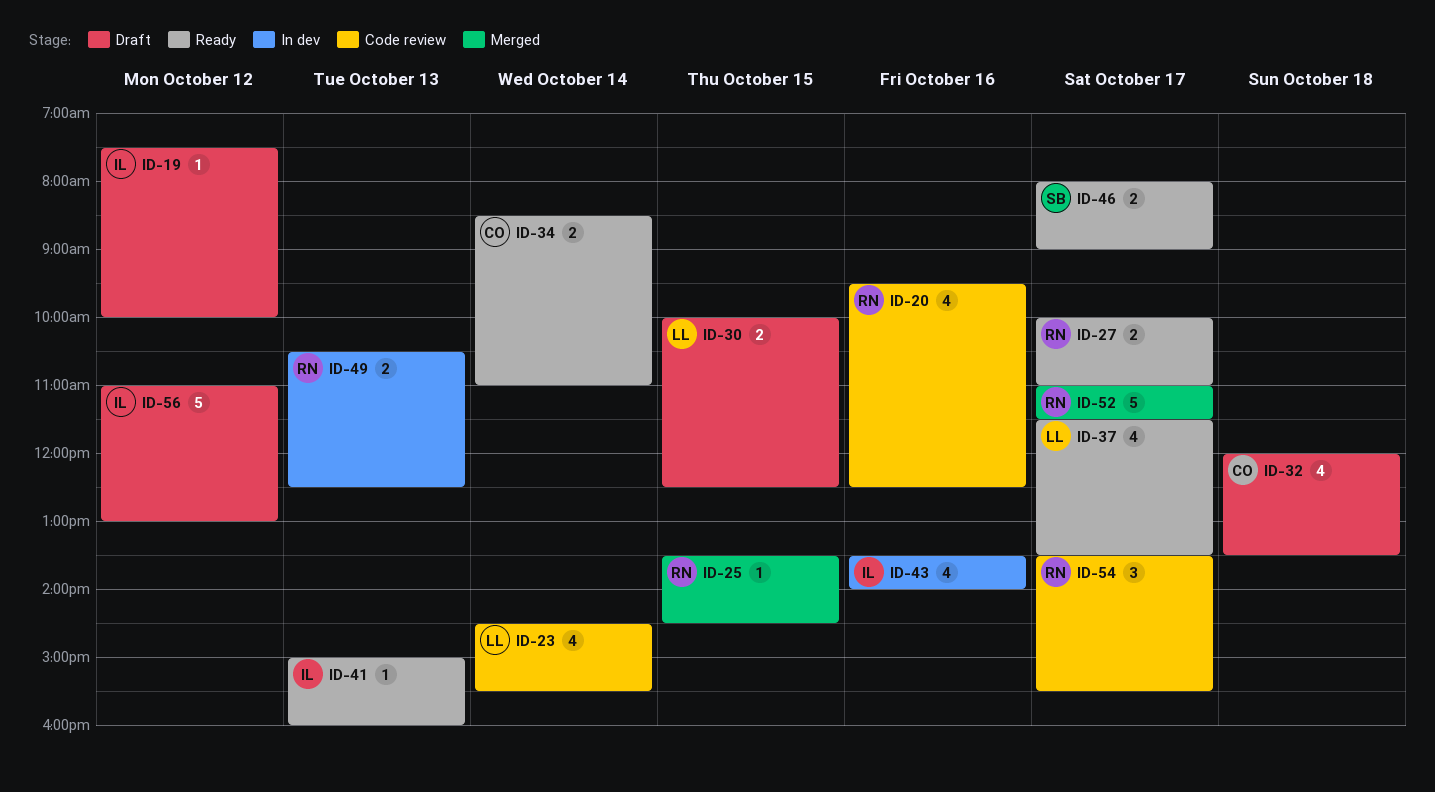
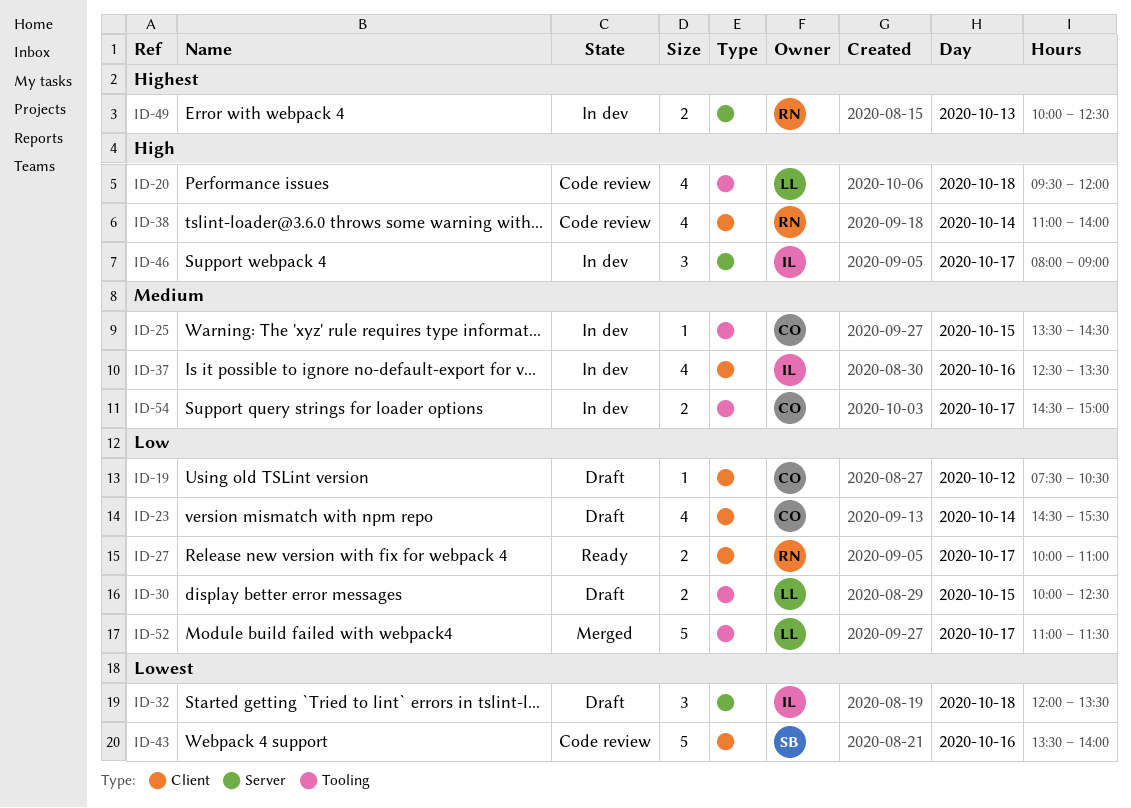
ID-19, owner: IL -> CO
ID-19, ends: 10:00 -> 10:30
ID-20, owner: RN -> LL
ID-20, day: Oct 16 -> Oct 18
ID-20, ends: 12:30 -> 12:00
ID-23, status: Code review -> Draft
ID-23, owner: LL -> CO
ID-25, status: Merged -> In dev
ID-25, owner: RN -> CO
ID-32, owner: CO -> IL
ID-32, estimate: 4 -> 3
ID-34: present -> none
ID-37, status: Ready -> In dev
ID-37, owner: LL -> IL
ID-37, day: Oct 17 -> Oct 16
ID-37, begins: 11:30 -> 12:30
ID-38: none -> present
ID-41: present -> none
ID-43, status: In dev -> Code review
ID-43, owner: IL -> SB
ID-43, estimate: 4 -> 5
ID-46, status: Ready -> In dev
ID-46, owner: SB -> IL
ID-46, estimate: 2 -> 3
ID-49, begins: 10:30 -> 10:00
ID-52, owner: RN -> LL
ID-54, status: Code review -> In dev
ID-54, owner: RN -> CO
ID-54, estimate: 3 -> 2
ID-54, begins: 13:30 -> 14:30
ID-54, ends: 15:30 -> 15:00
ID-56: present -> none

